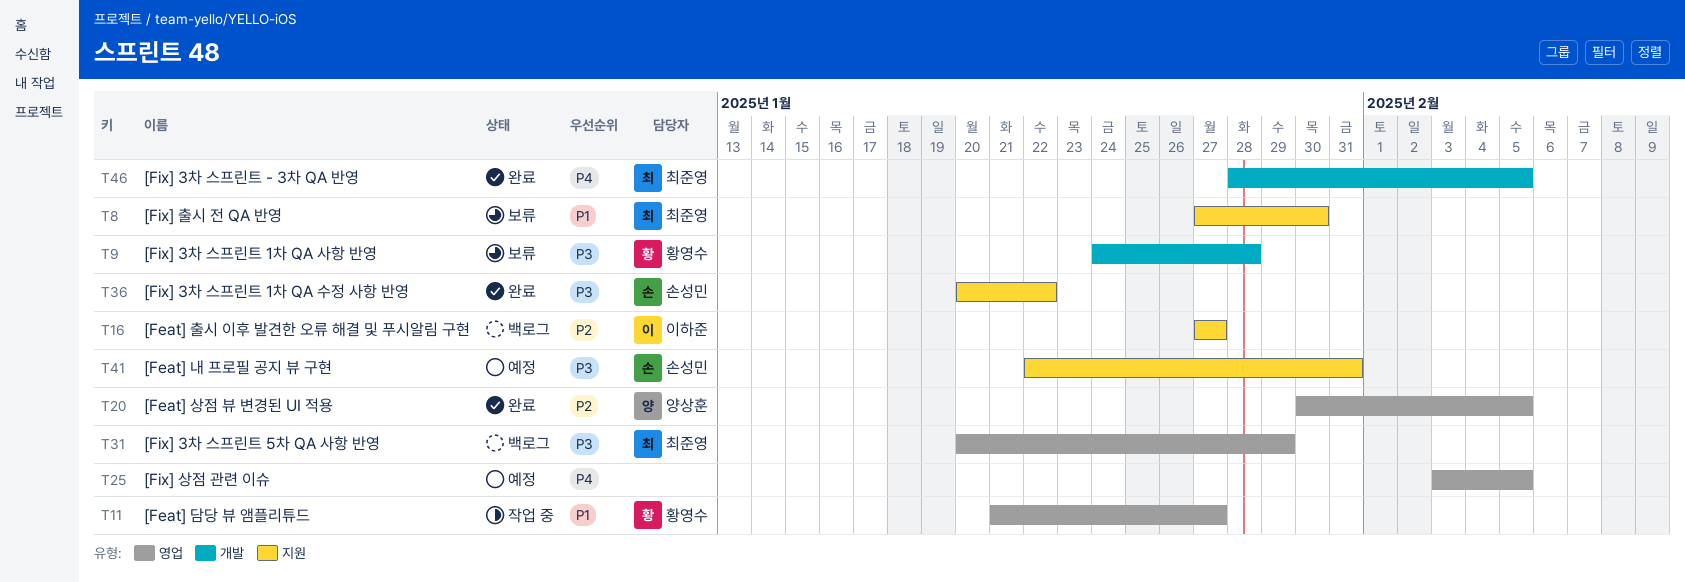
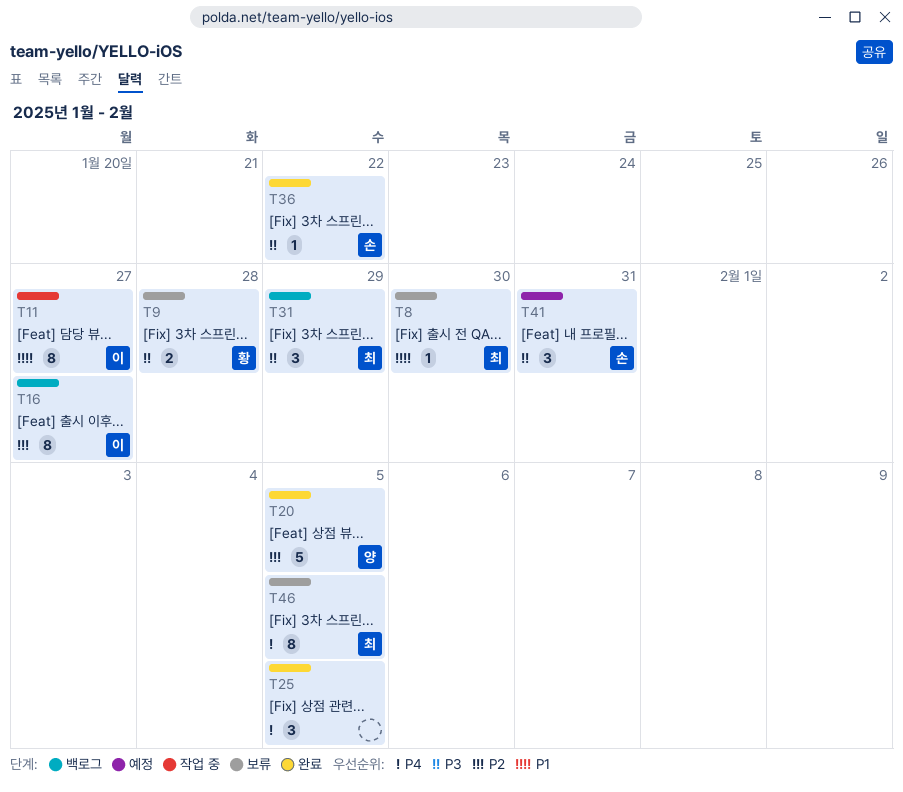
T11, owner: 황영수 -> 이하준
T25, status: 예정 -> 완료
T46, status: 완료 -> 보류

